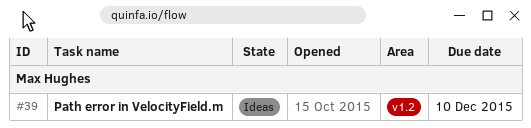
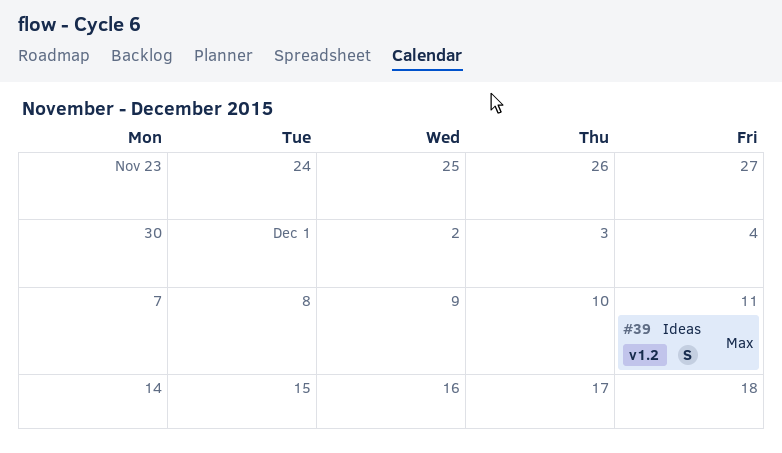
#39, due: Dec 10 -> Dec 11

